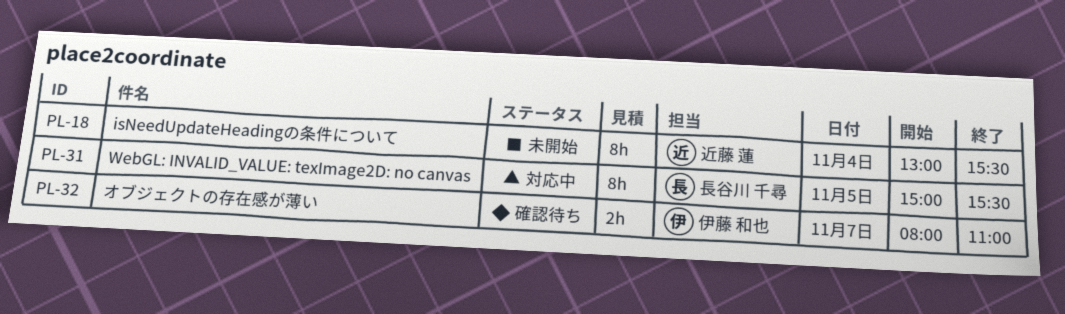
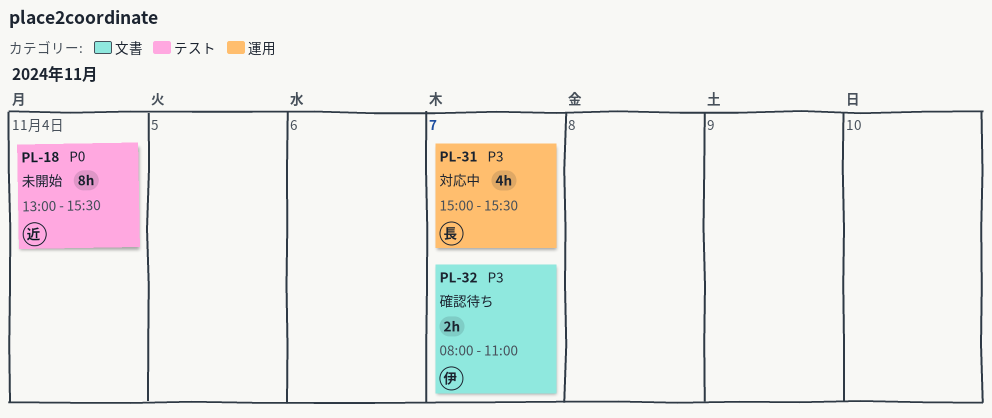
PL-31, estimate: 8h -> 4h
PL-31, day: Nov 5 -> Nov 7

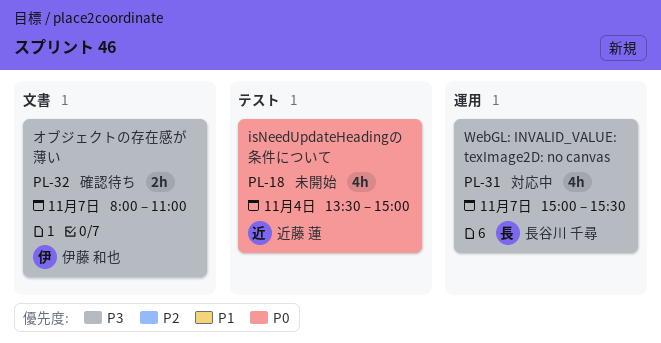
PL-18, estimate: 8h -> 4h
PL-18, begins: 13:00 -> 13:30
PL-18, ends: 15:30 -> 15:00

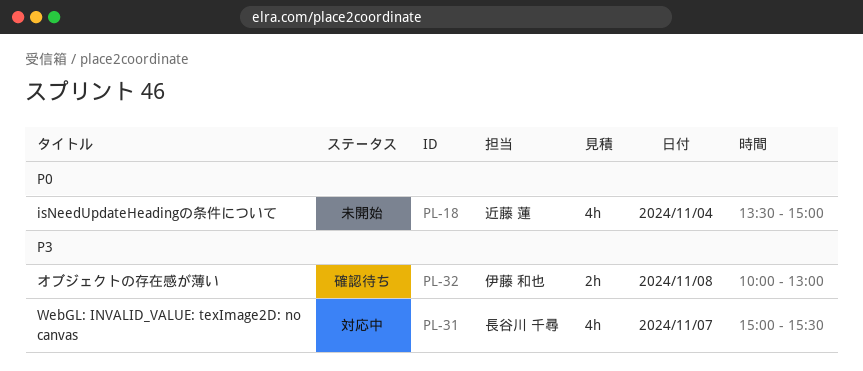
PL-32, day: Nov 7 -> Nov 8
PL-32, begins: 08:00 -> 10:00
PL-32, ends: 11:00 -> 13:00

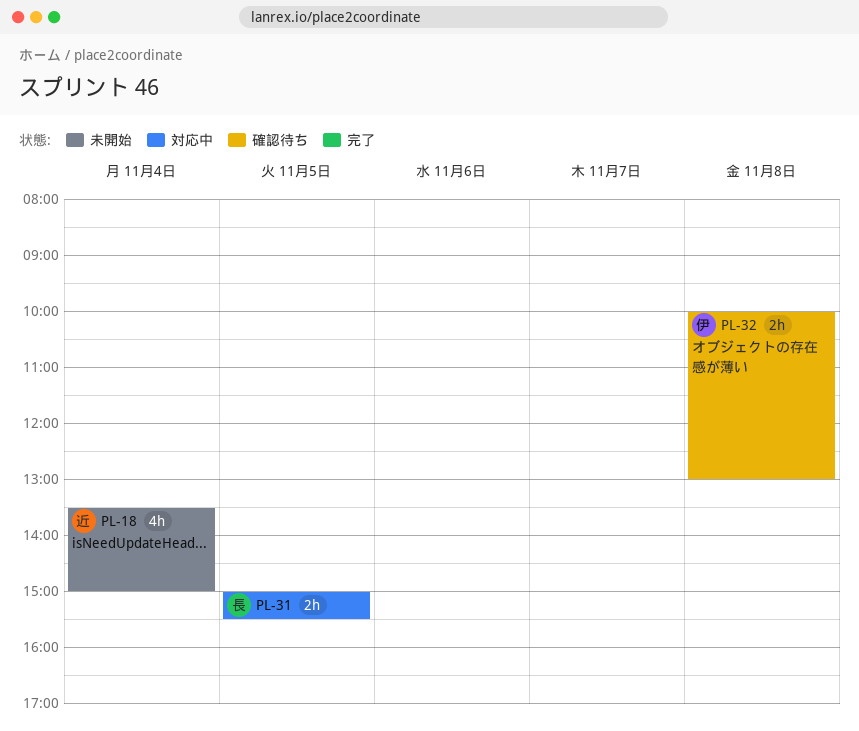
PL-31, estimate: 4h -> 2h
PL-31, day: Nov 7 -> Nov 5

